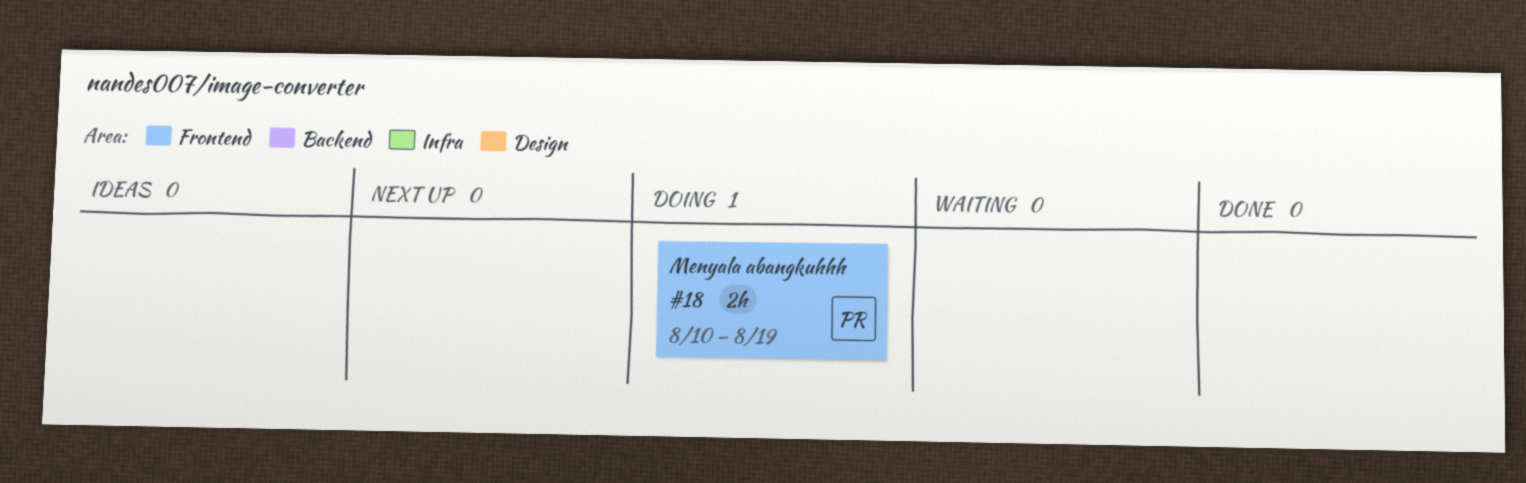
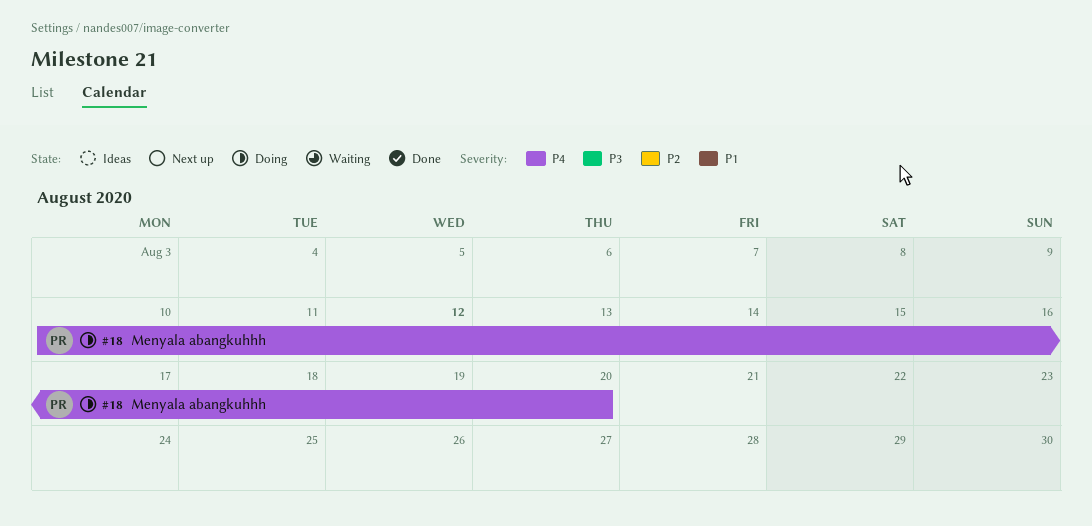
#18, due: Aug 19 -> Aug 20

